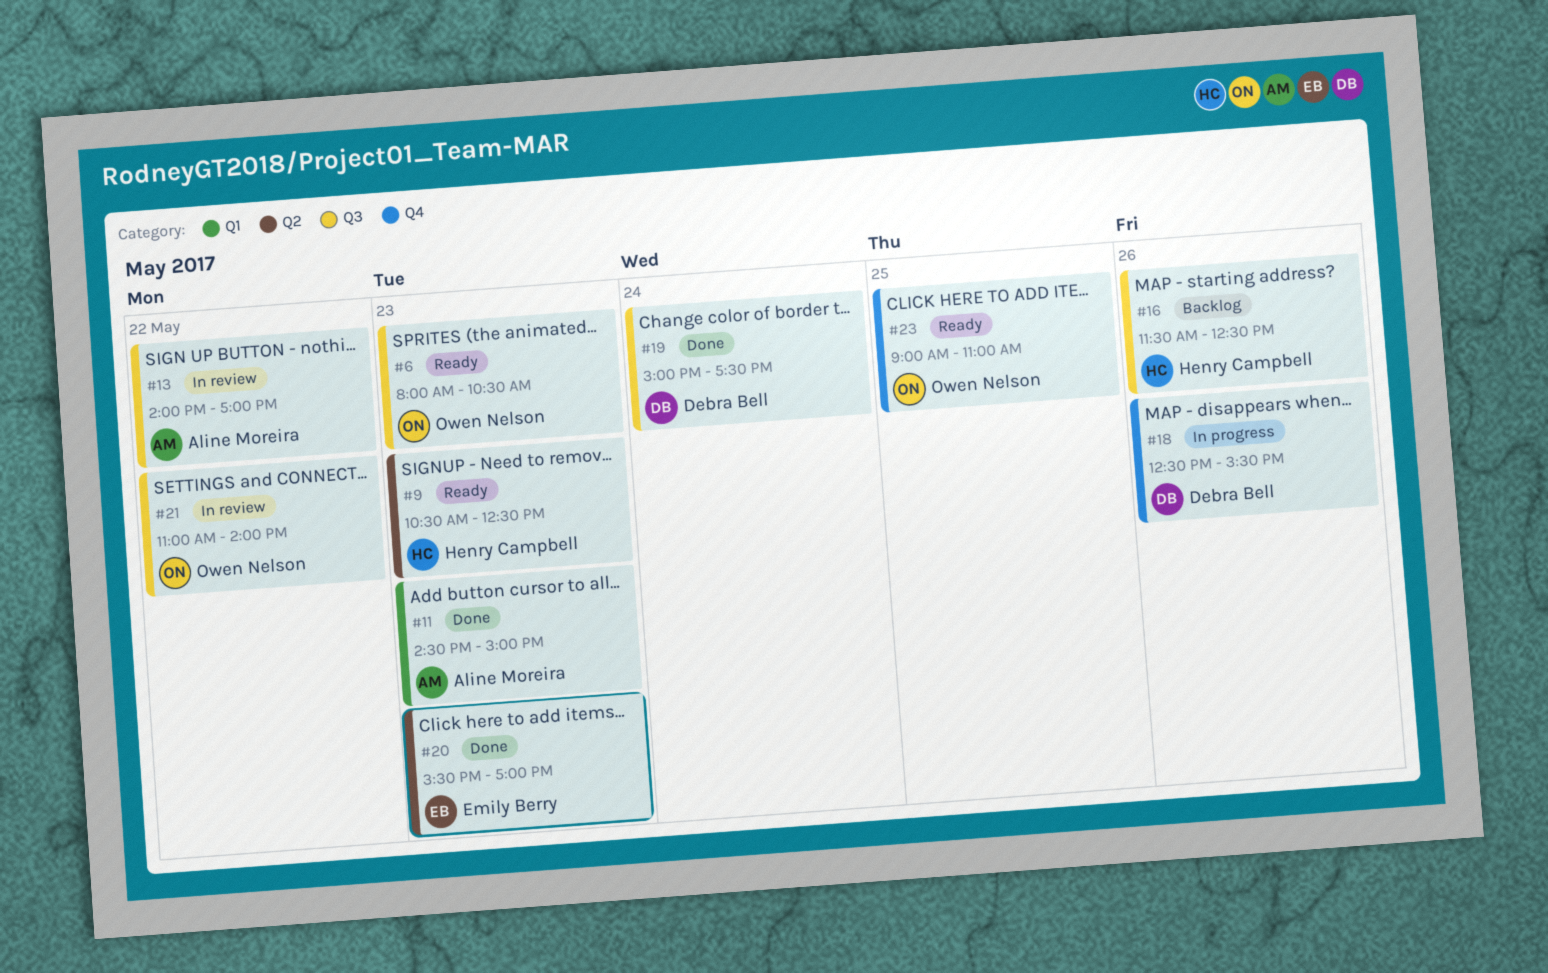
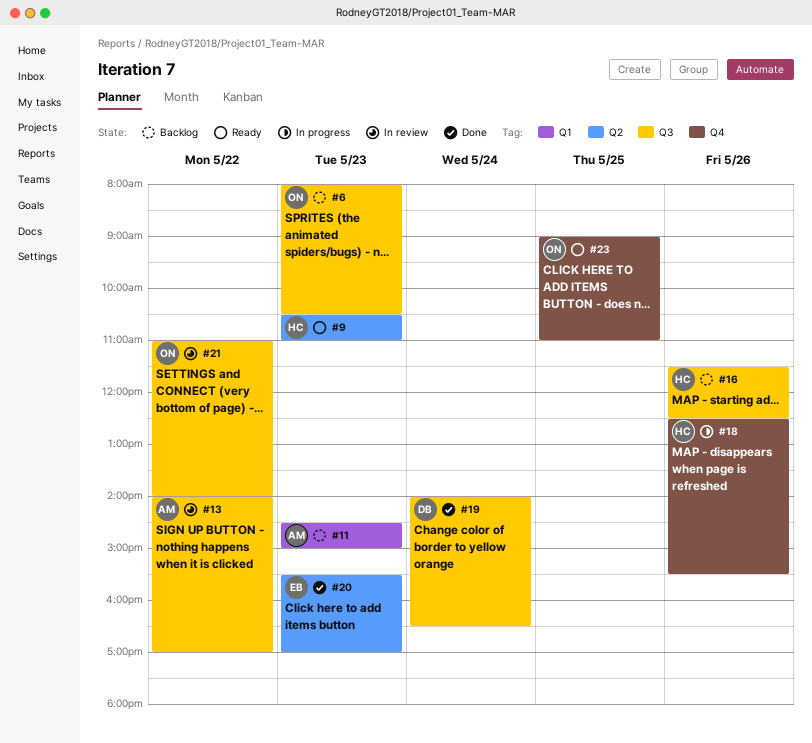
#6, status: Ready -> Backlog
#9, ends: 12:30 -> 11:00
#11, status: Done -> Backlog
#18, owner: Debra Bell -> Henry Campbell
#19, begins: 15:00 -> 14:00
#19, ends: 17:30 -> 16:30

